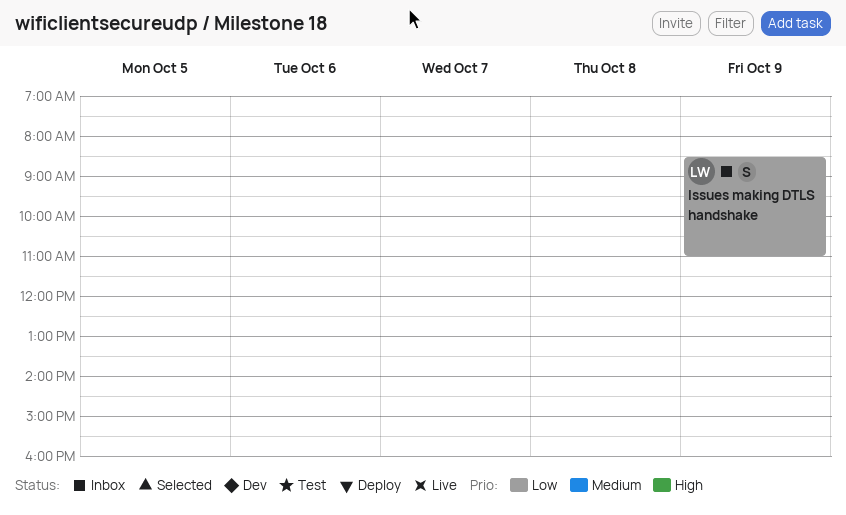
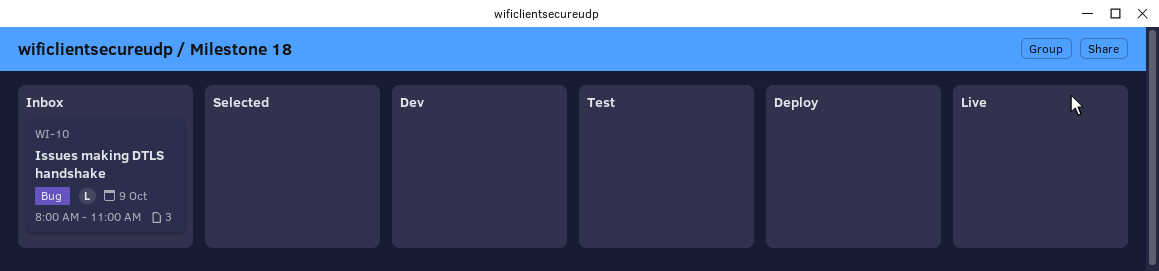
Issues making DTLS handshake, estimate: S -> L
Issues making DTLS handshake, begins: 08:30 -> 08:00

